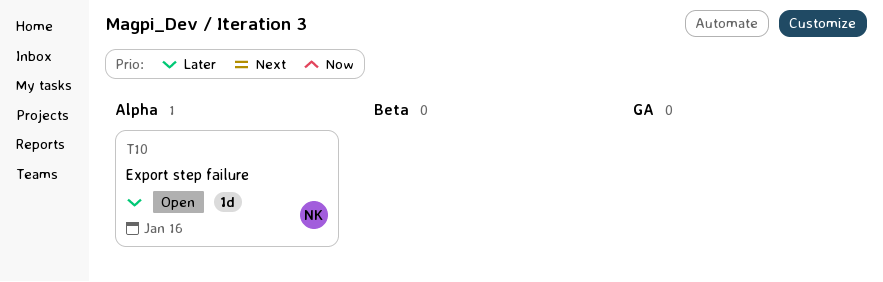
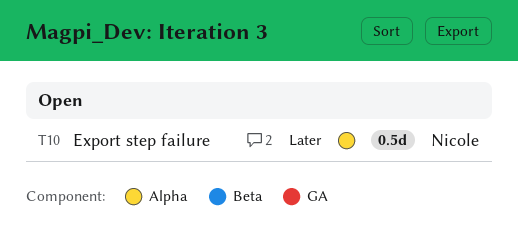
T10, estimate: 1d -> 0.5d

